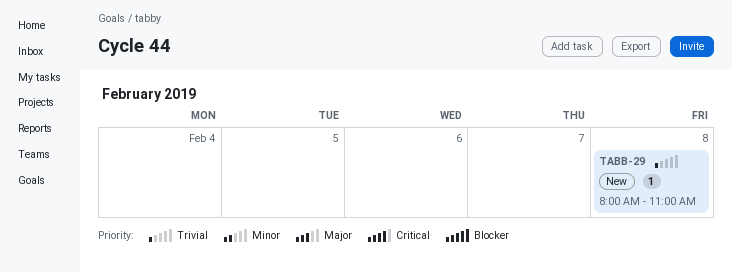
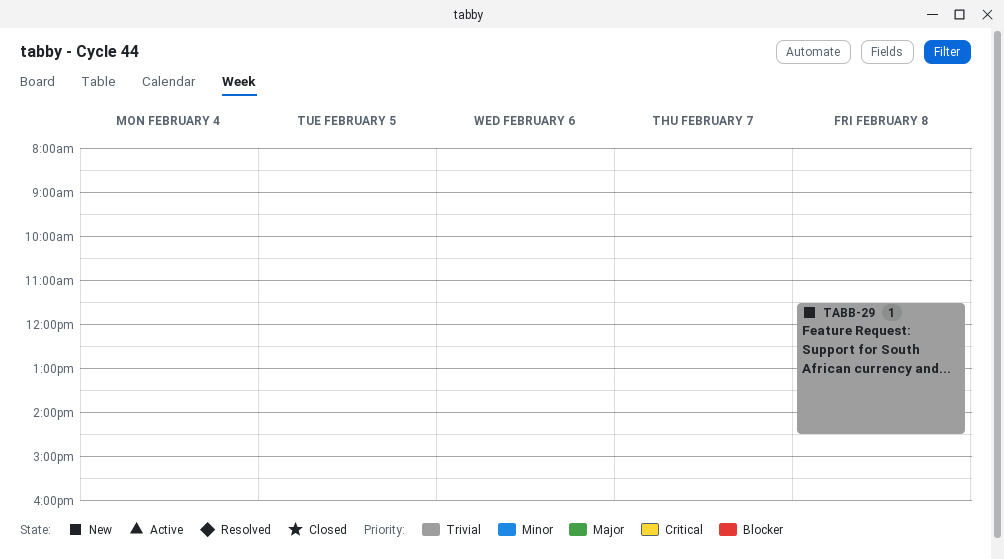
TABB-29, begins: 08:00 -> 11:30
TABB-29, ends: 11:00 -> 14:30

